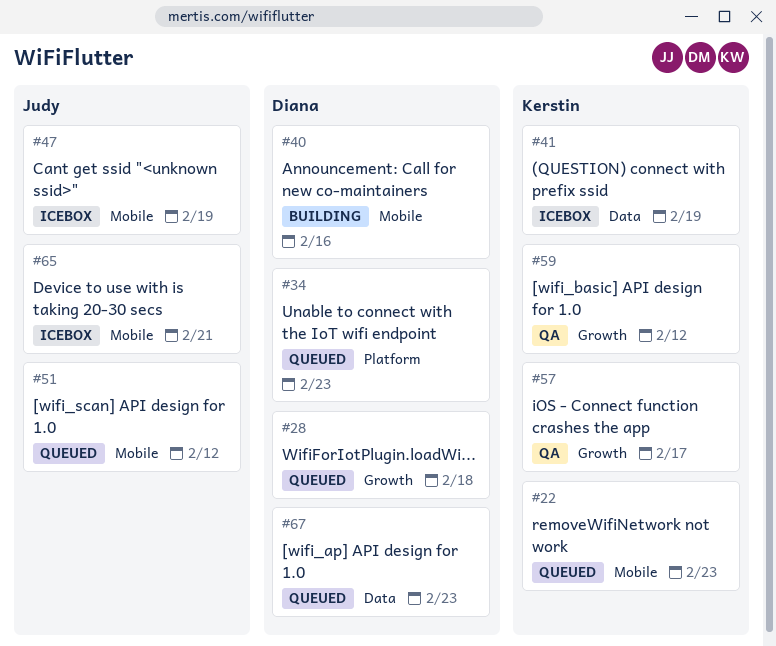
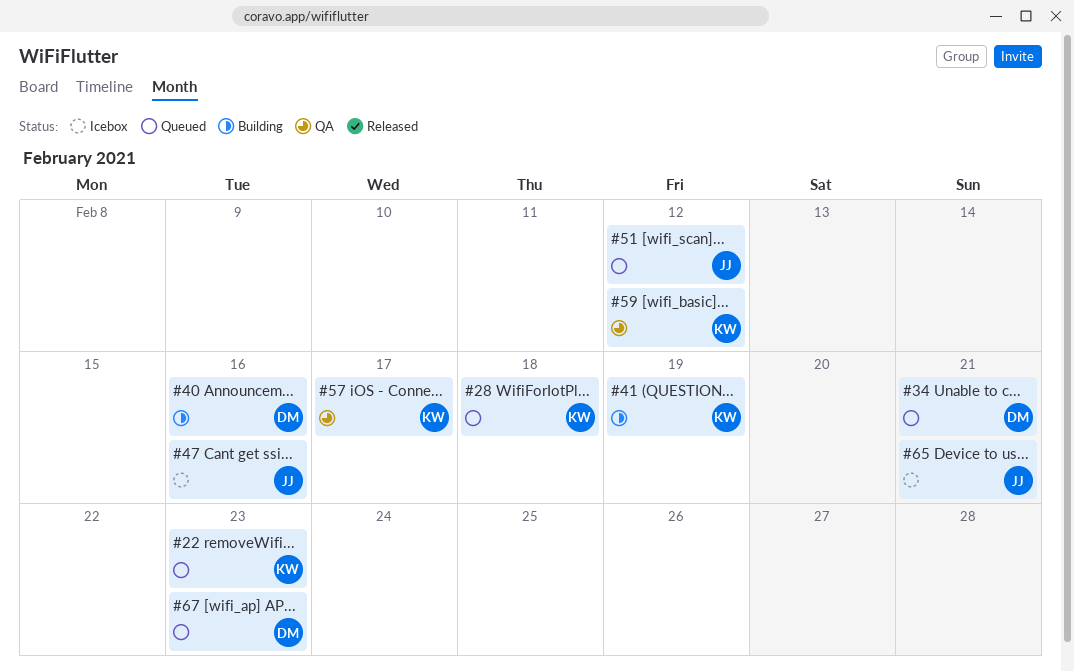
#28, owner: Diana -> Kerstin
#34, due: Feb 23 -> Feb 21
#41, status: Icebox -> Building
#47, due: Feb 19 -> Feb 16

